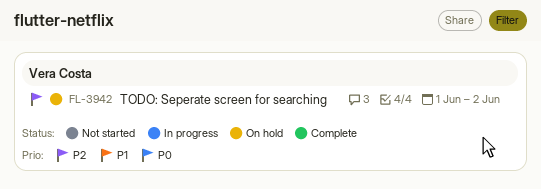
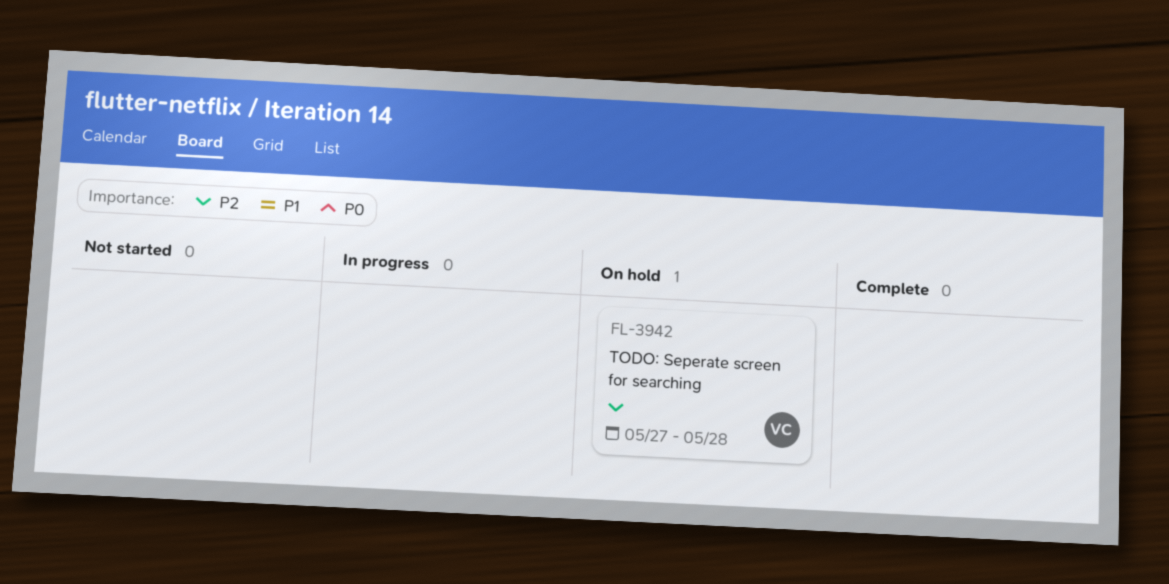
FL-3942, start: Jun 1 -> May 27
FL-3942, due: Jun 2 -> May 28

